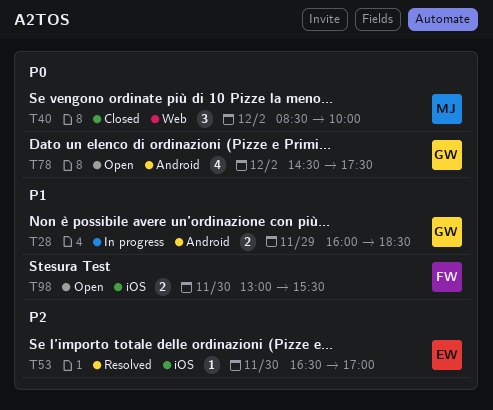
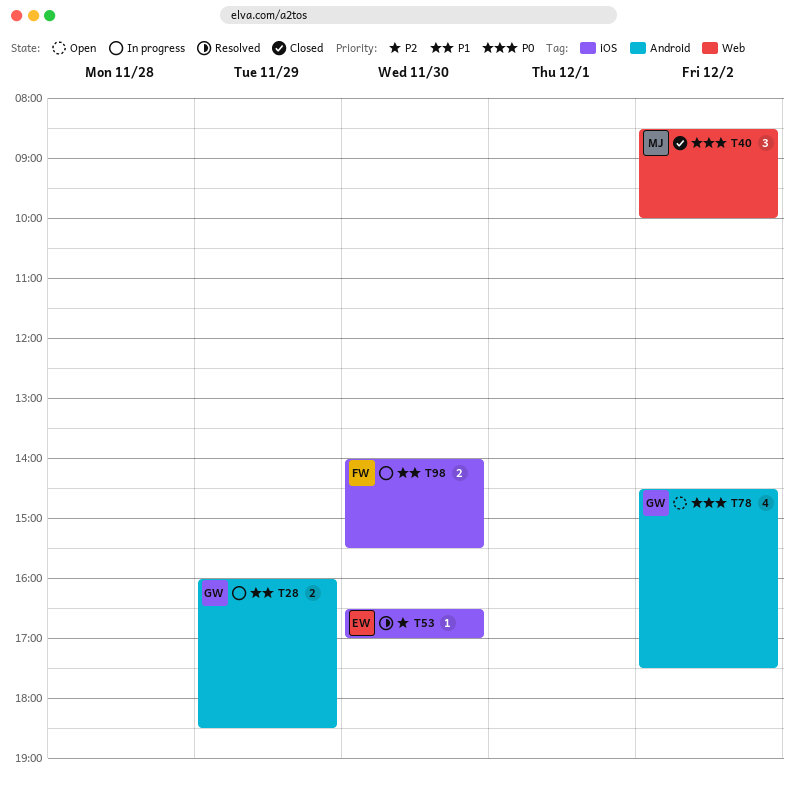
T98, status: Open -> In progress
T98, begins: 13:00 -> 14:00

